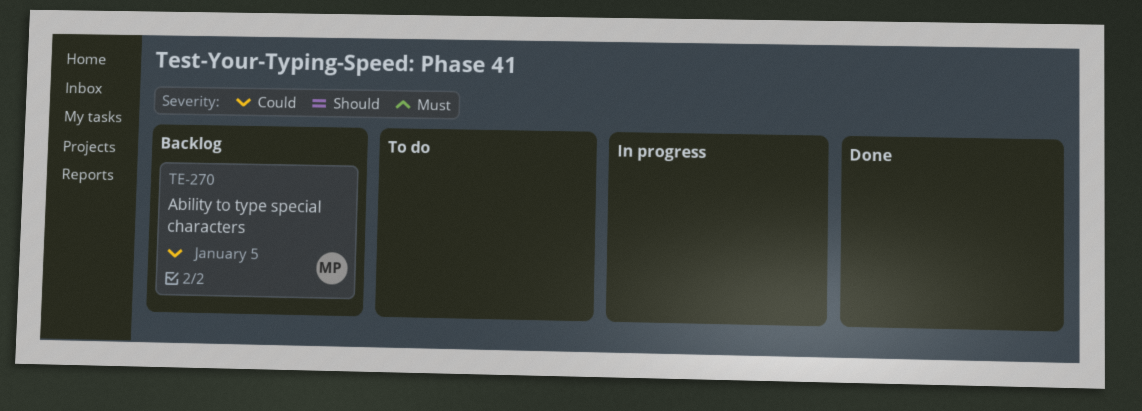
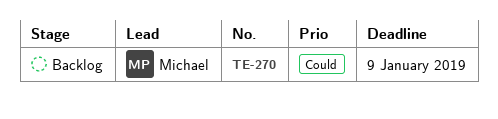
TE-270, due: Jan 5 -> Jan 9

